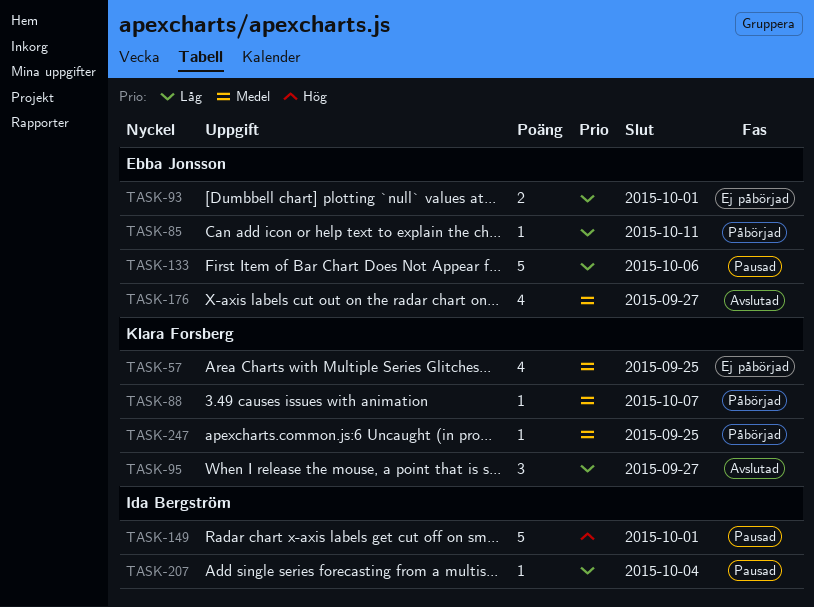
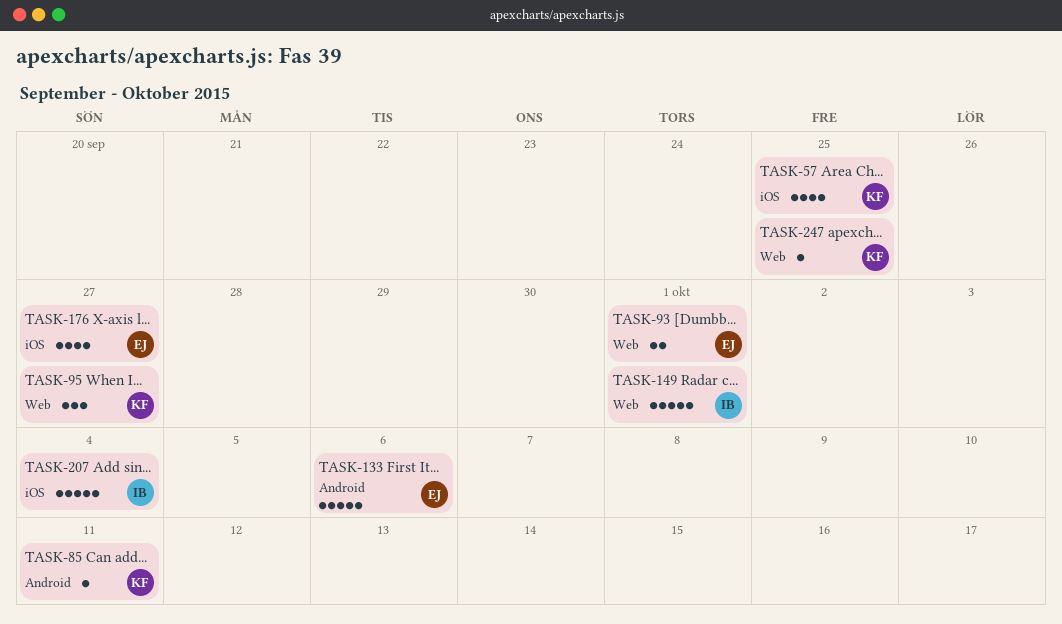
TASK-85, owner: Ebba Jonsson -> Klara Forsberg
TASK-88: present -> none
TASK-207, estimate: 1 -> 5

